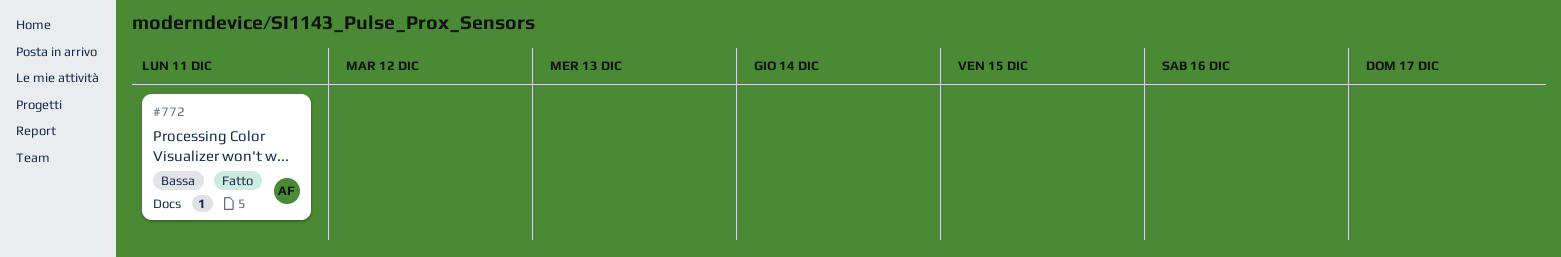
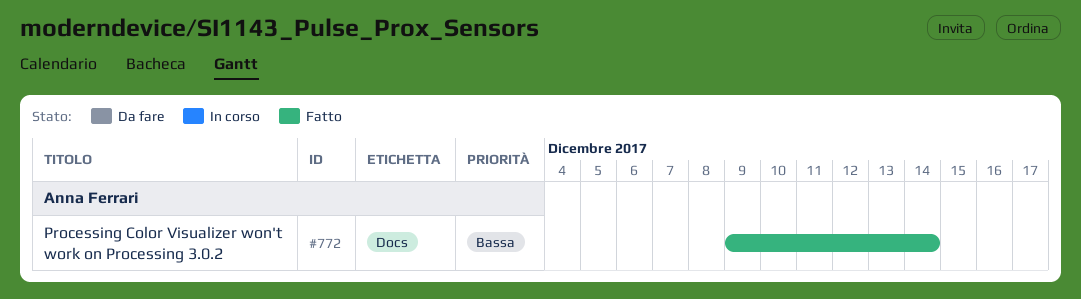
#772, due: Dec 11 -> Dec 14

